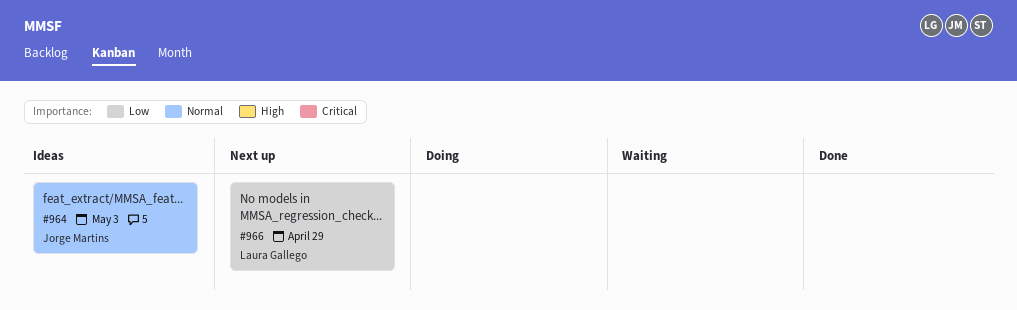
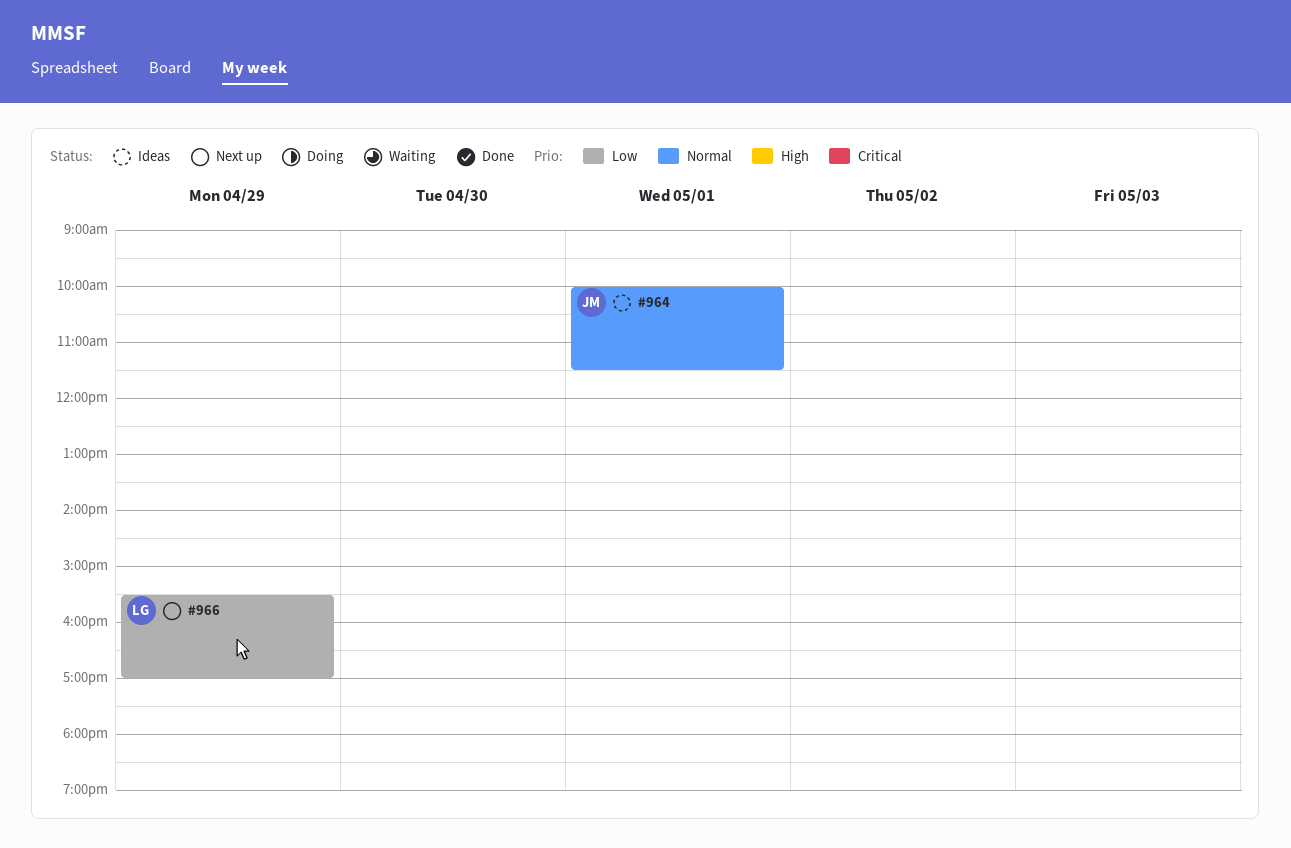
#964, day: May 3 -> May 1

